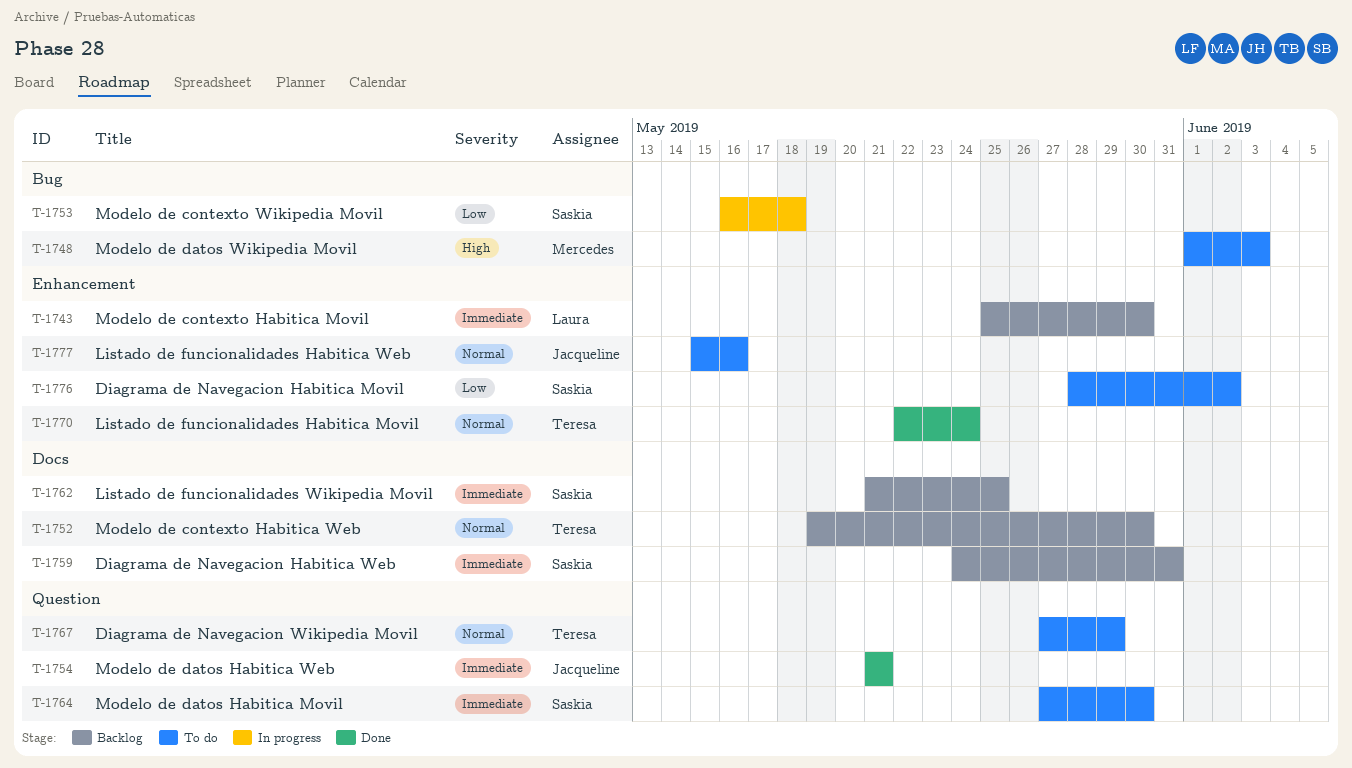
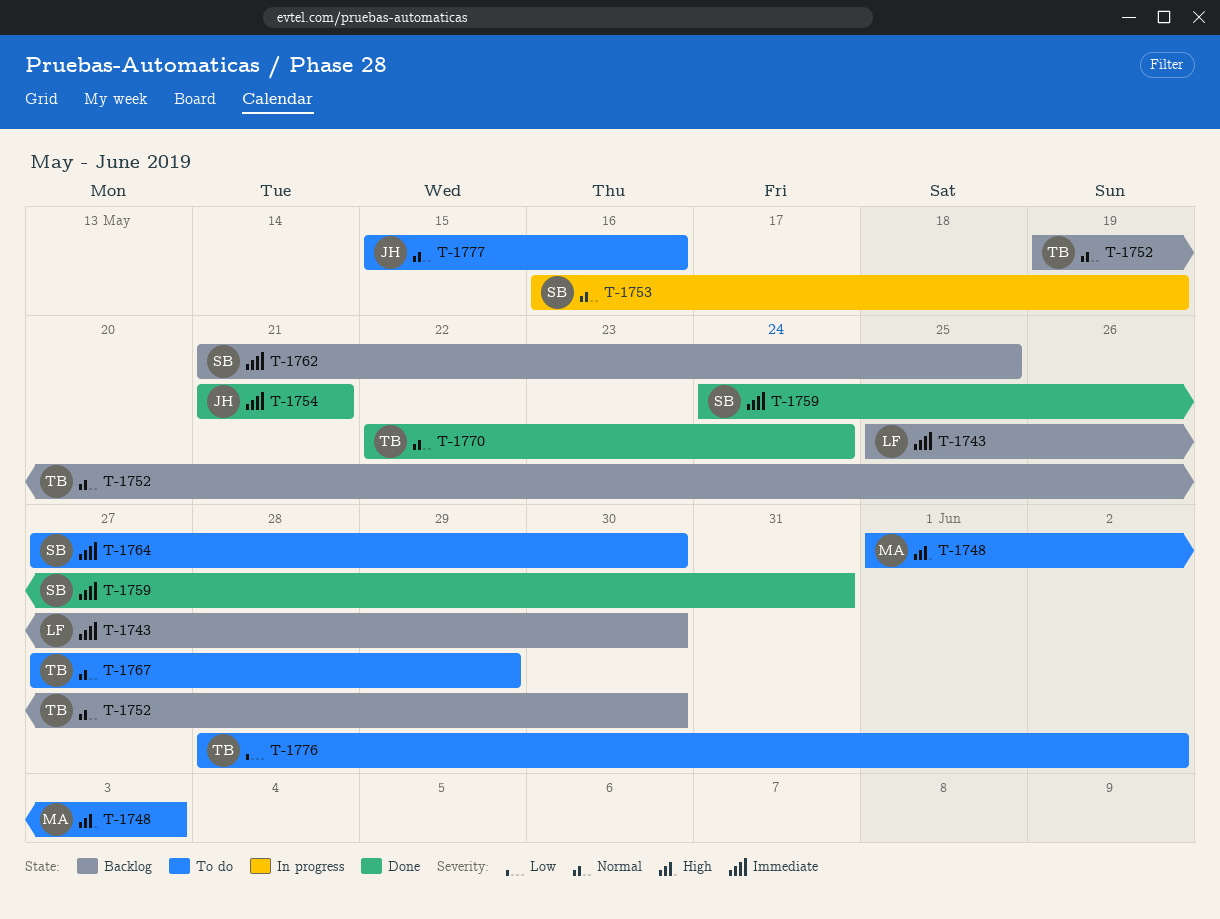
T-1753, priority: Low -> Normal
T-1753, due: May 18 -> May 19
T-1759, status: Backlog -> Done
T-1776, owner: Saskia -> Teresa

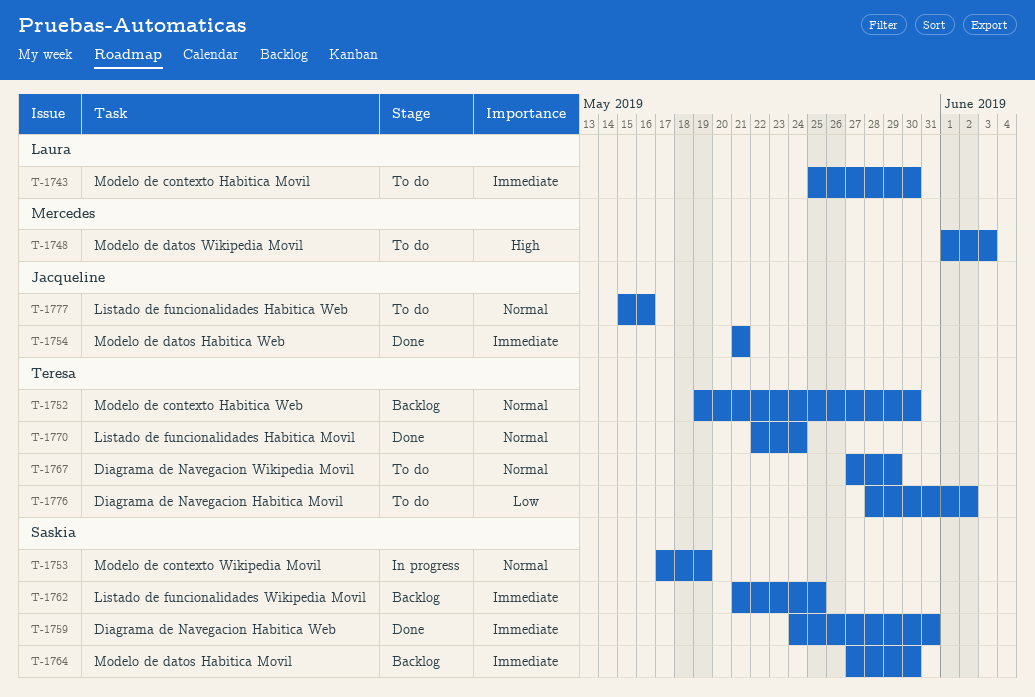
T-1743, status: Backlog -> To do
T-1753, start: May 16 -> May 17
T-1764, status: To do -> Backlog

